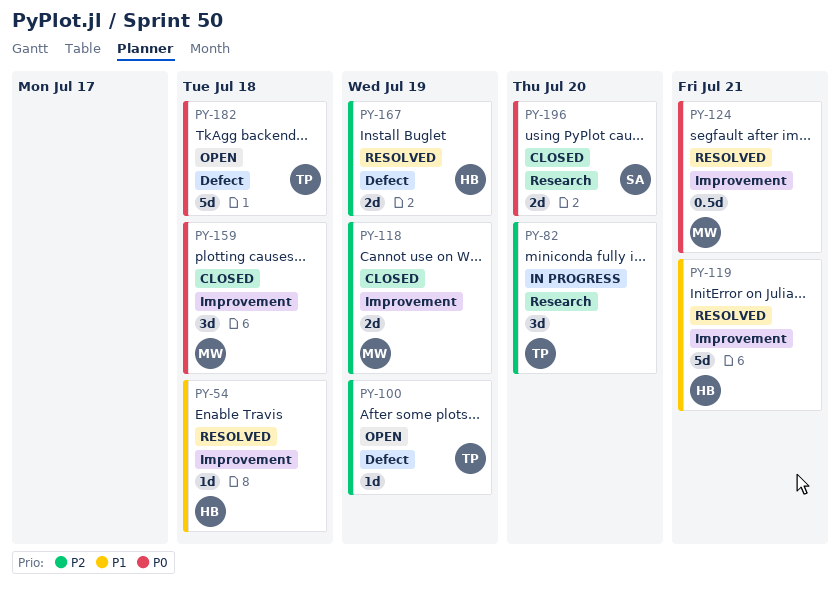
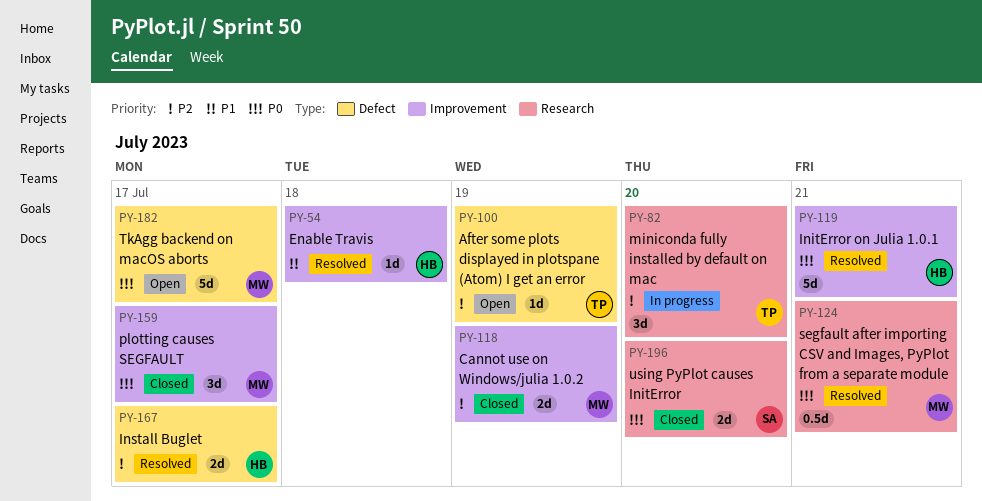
PY-119, priority: P1 -> P0
PY-124, label: Improvement -> Research
PY-159, due: Jul 18 -> Jul 17
PY-167, due: Jul 19 -> Jul 17
PY-182, owner: TP -> MW
PY-182, due: Jul 18 -> Jul 17

